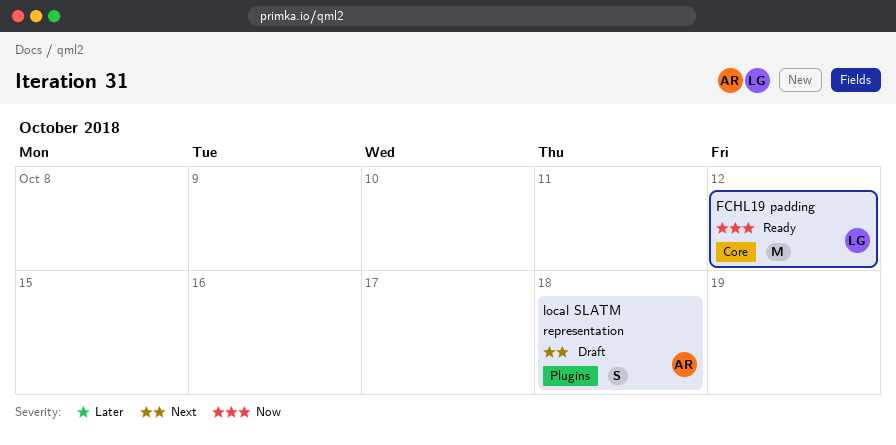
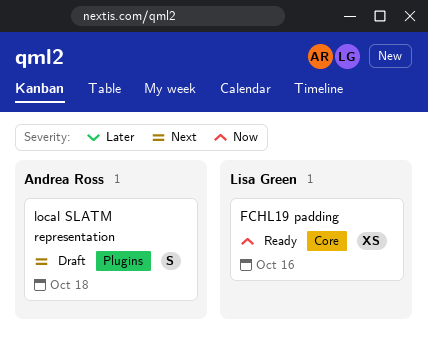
FCHL19 padding, estimate: M -> XS
FCHL19 padding, due: Oct 12 -> Oct 16

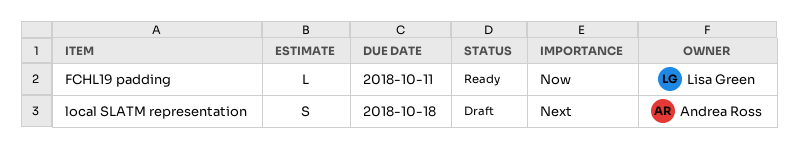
FCHL19 padding, estimate: XS -> L
FCHL19 padding, due: Oct 16 -> Oct 11

